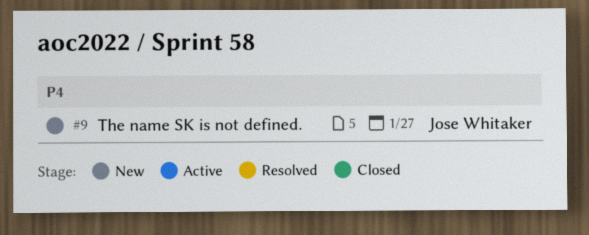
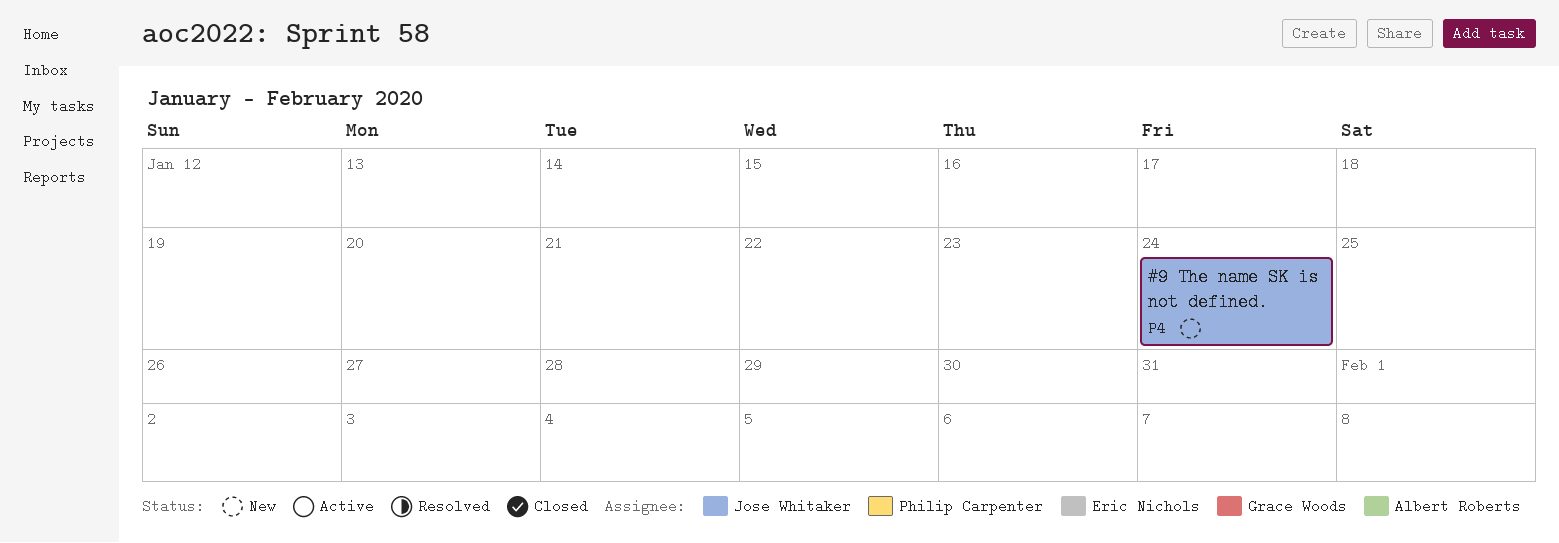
#9, due: Jan 27 -> Jan 24

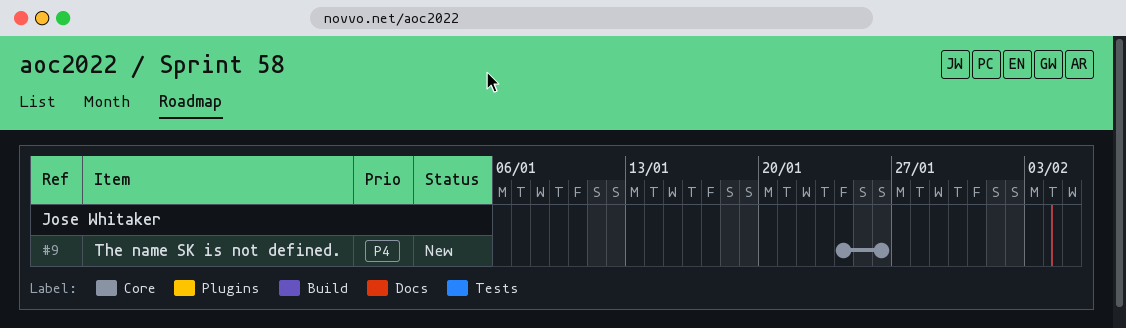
#9, due: Jan 24 -> Jan 26

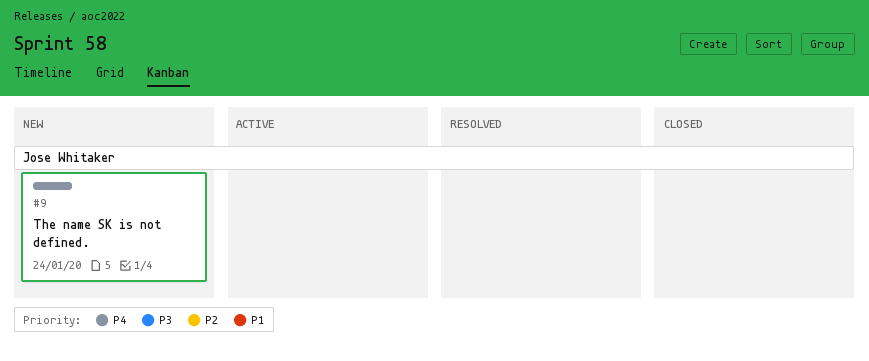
#9, due: Jan 26 -> Jan 24

